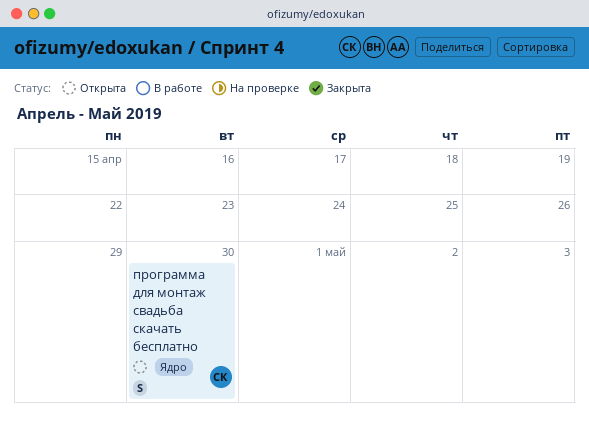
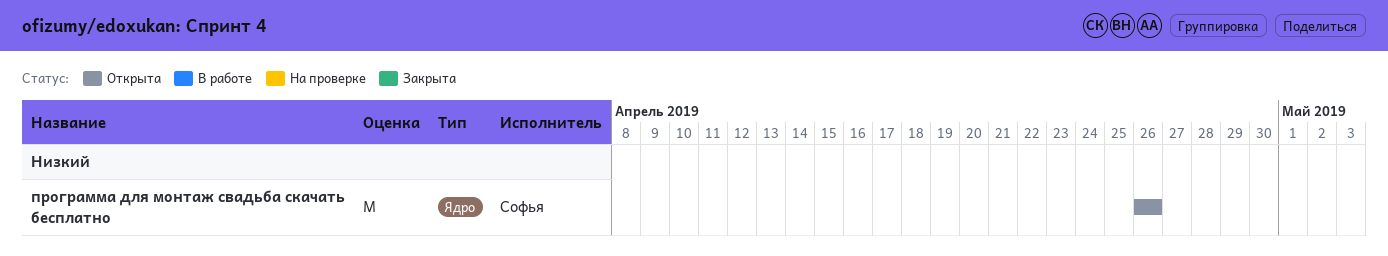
программа для монтаж свадьба скачать бесплатно, estimate: S -> M
программа для монтаж свадьба скачать бесплатно, due: Apr 30 -> Apr 26

